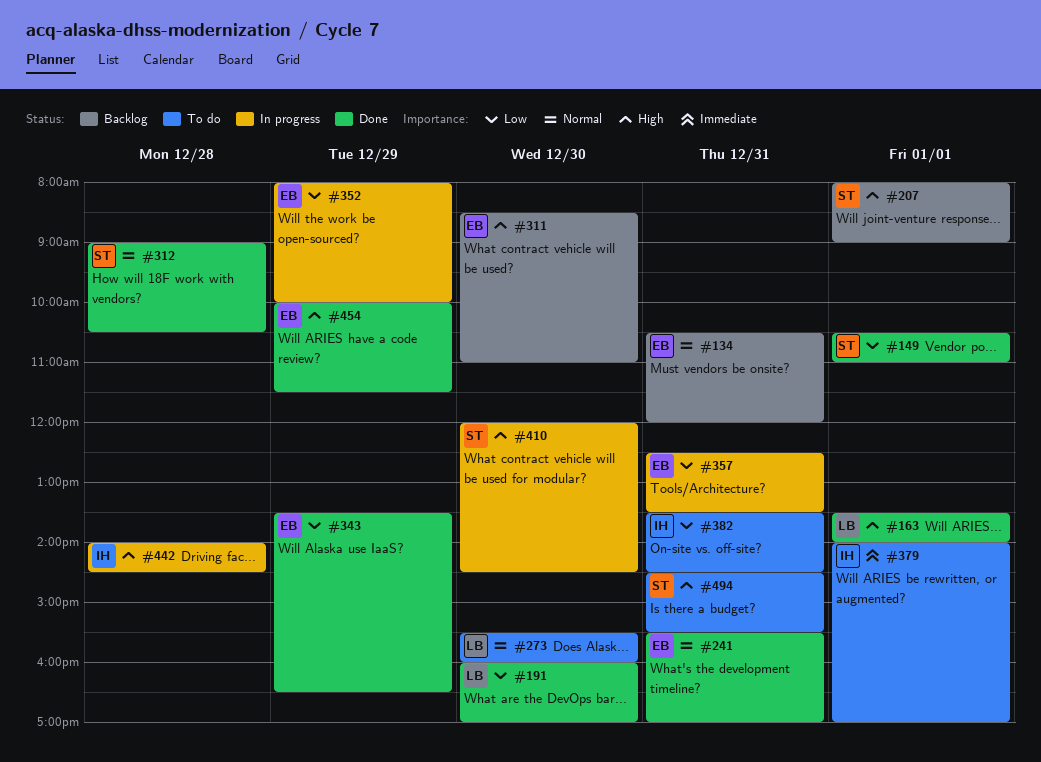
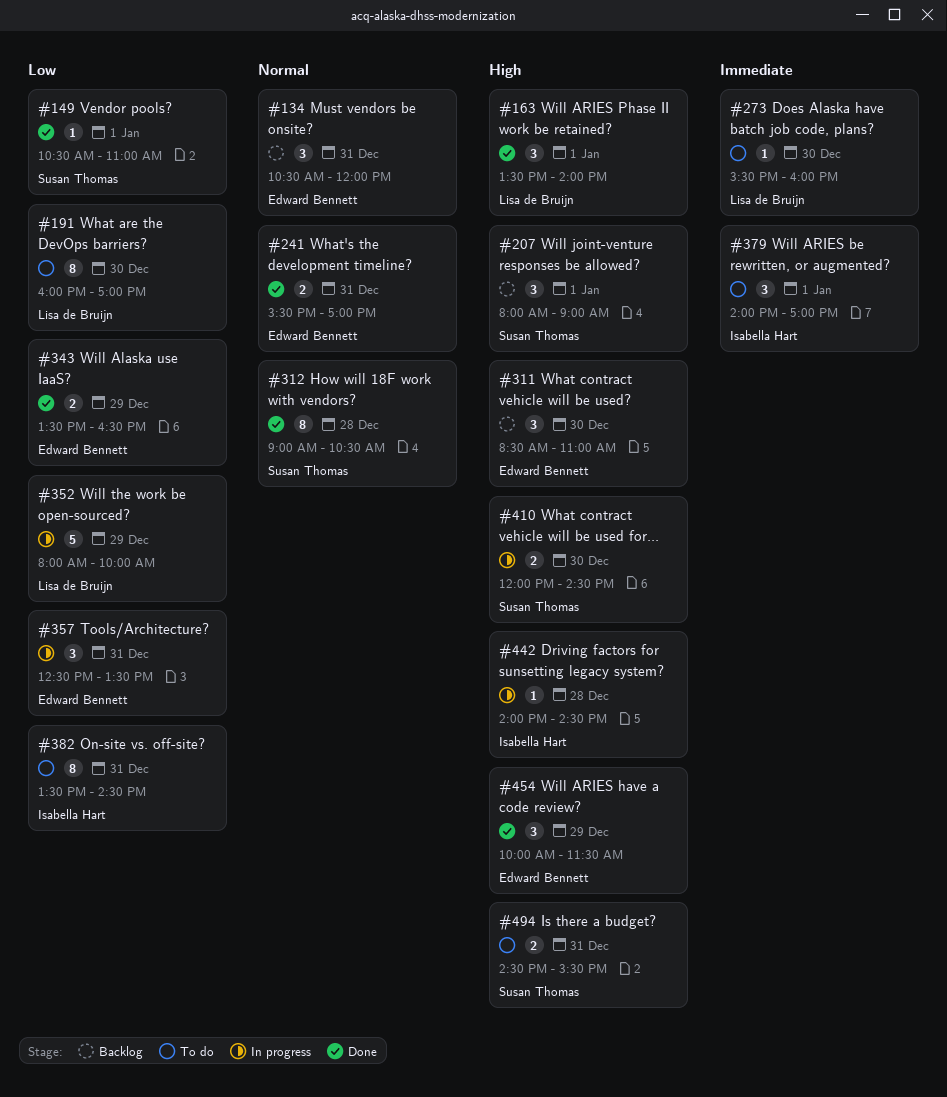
#191, status: Done -> To do
#273, priority: Normal -> Immediate
#352, owner: Edward Bennett -> Lisa de Bruijn

